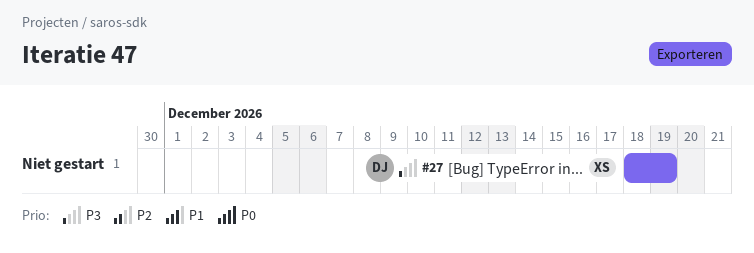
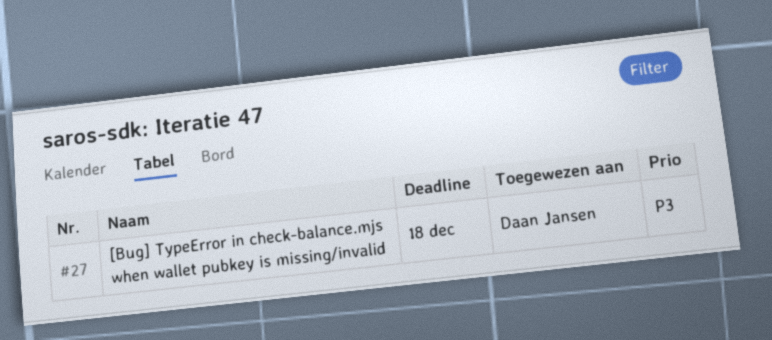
#27, due: Dec 19 -> Dec 18

